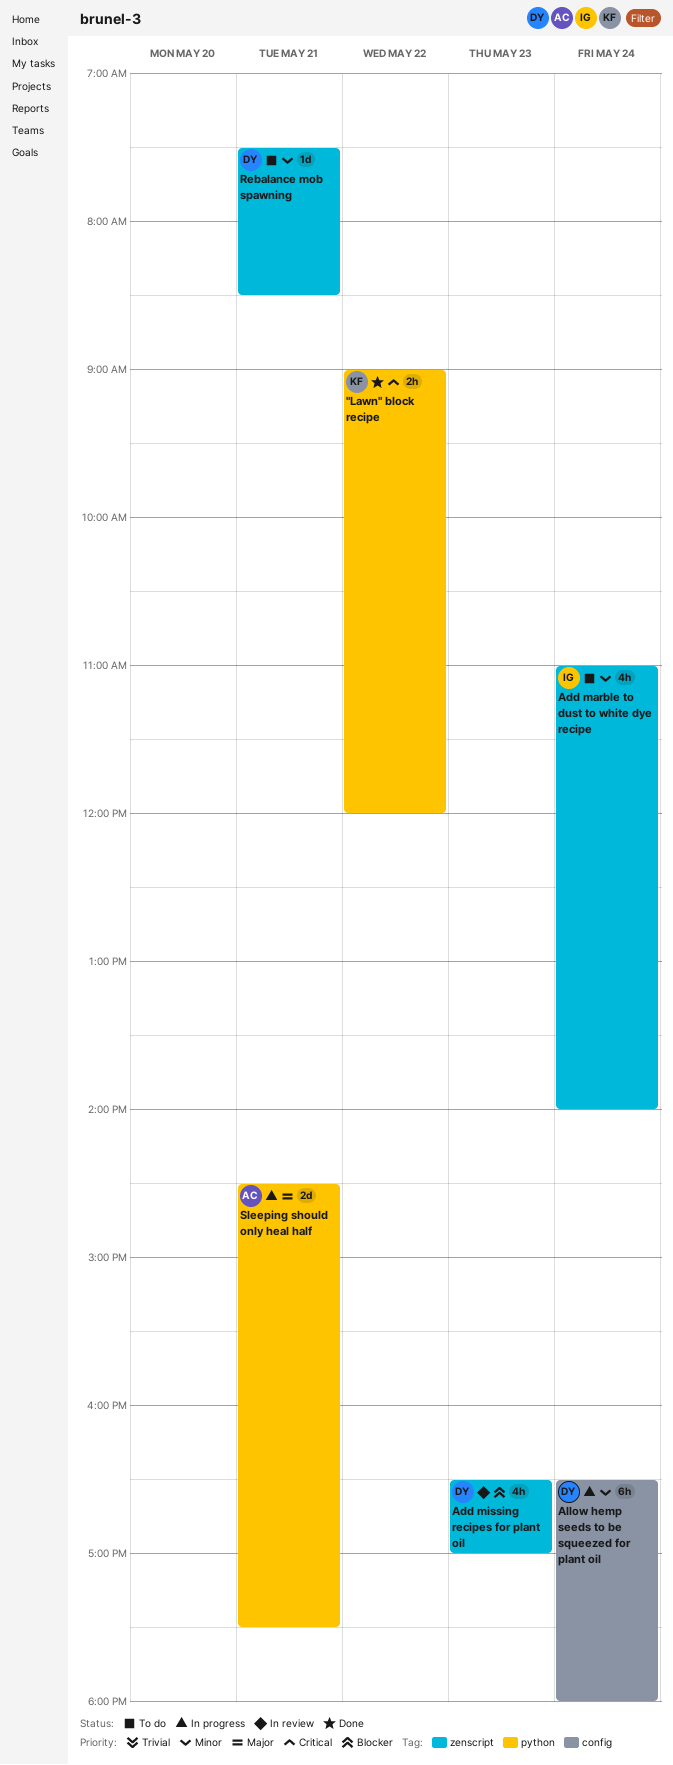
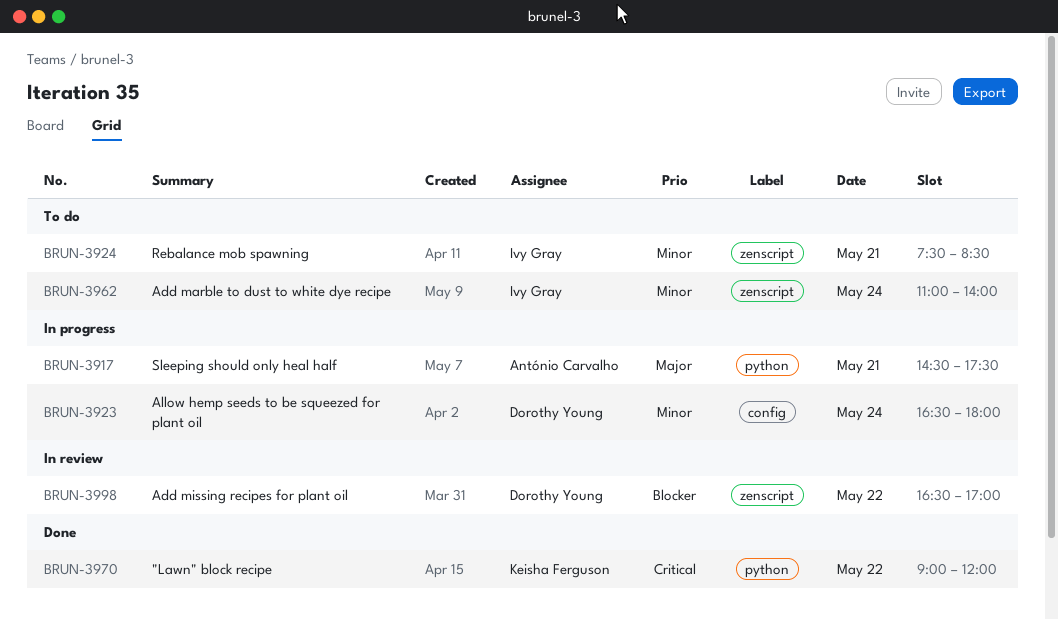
Add missing recipes for plant oil, day: May 23 -> May 22
Rebalance mob spawning, owner: Dorothy Young -> Ivy Gray

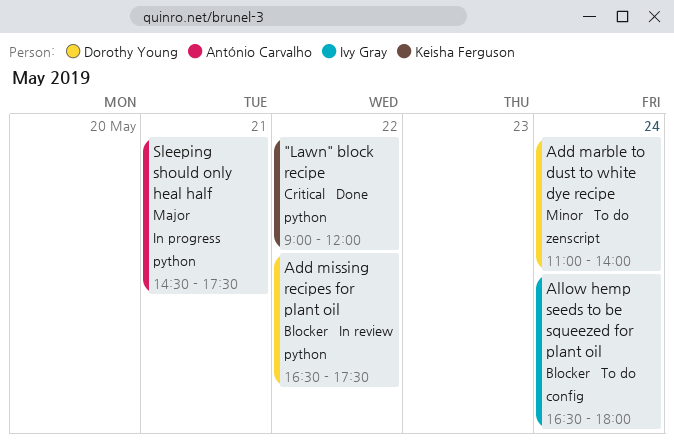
Add marble to dust to white dye recipe, owner: Ivy Gray -> Dorothy Young
Add missing recipes for plant oil, label: zenscript -> python
Add missing recipes for plant oil, ends: 17:00 -> 17:30
Allow hemp seeds to be squeezed for plant oil, status: In progress -> To do
Allow hemp seeds to be squeezed for plant oil, owner: Dorothy Young -> Ivy Gray
Allow hemp seeds to be squeezed for plant oil, priority: Minor -> Blocker
Rebalance mob spawning: present -> none

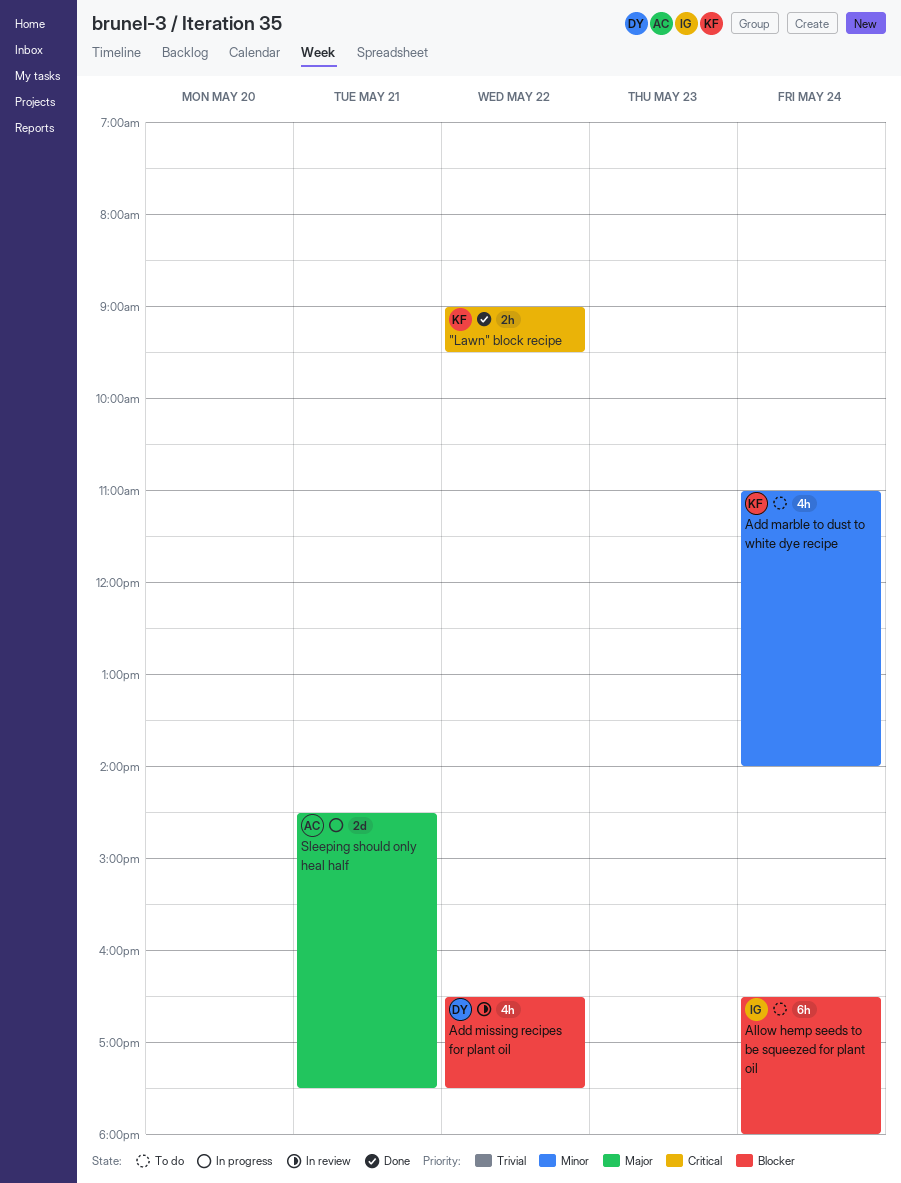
"Lawn" block recipe, ends: 12:00 -> 09:30
Add marble to dust to white dye recipe, owner: Dorothy Young -> Keisha Ferguson

